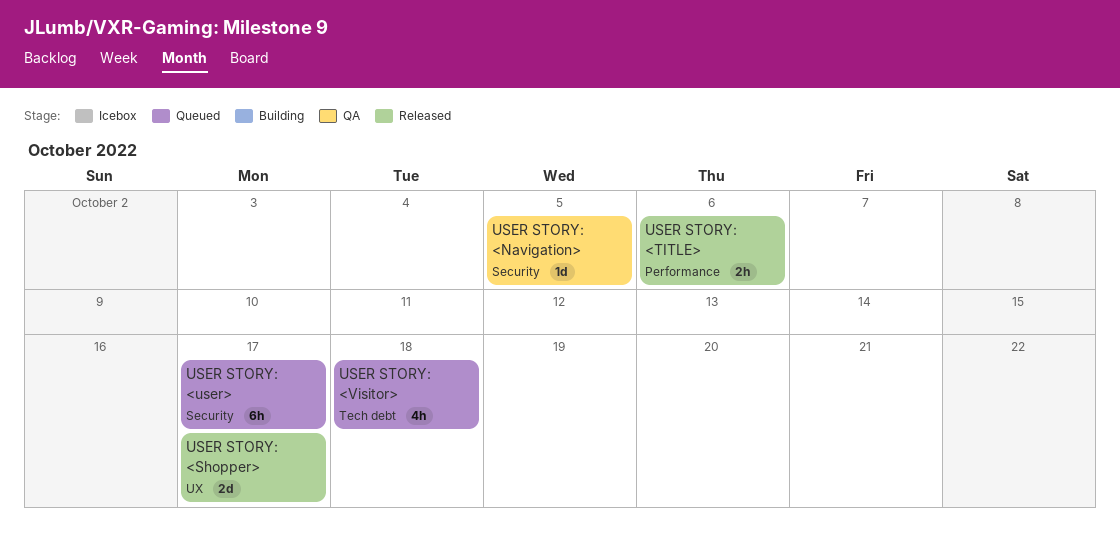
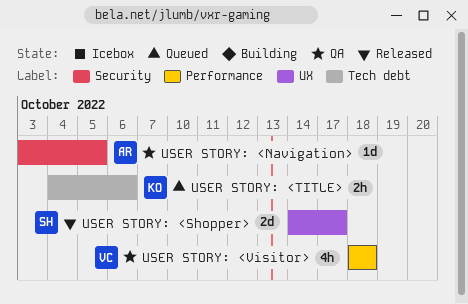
USER STORY: <TITLE>, status: Released -> Queued
USER STORY: <TITLE>, label: Performance -> Tech debt
USER STORY: <user>: present -> none
USER STORY: <Visitor>, status: Queued -> QA
USER STORY: <Visitor>, label: Tech debt -> Performance

